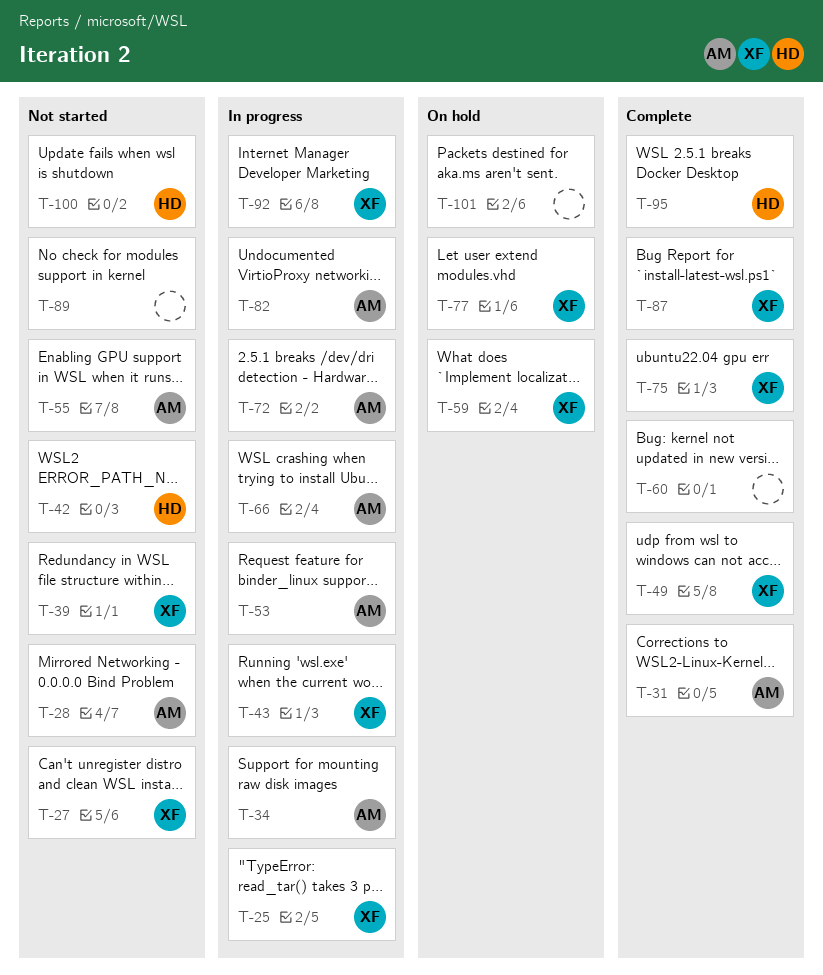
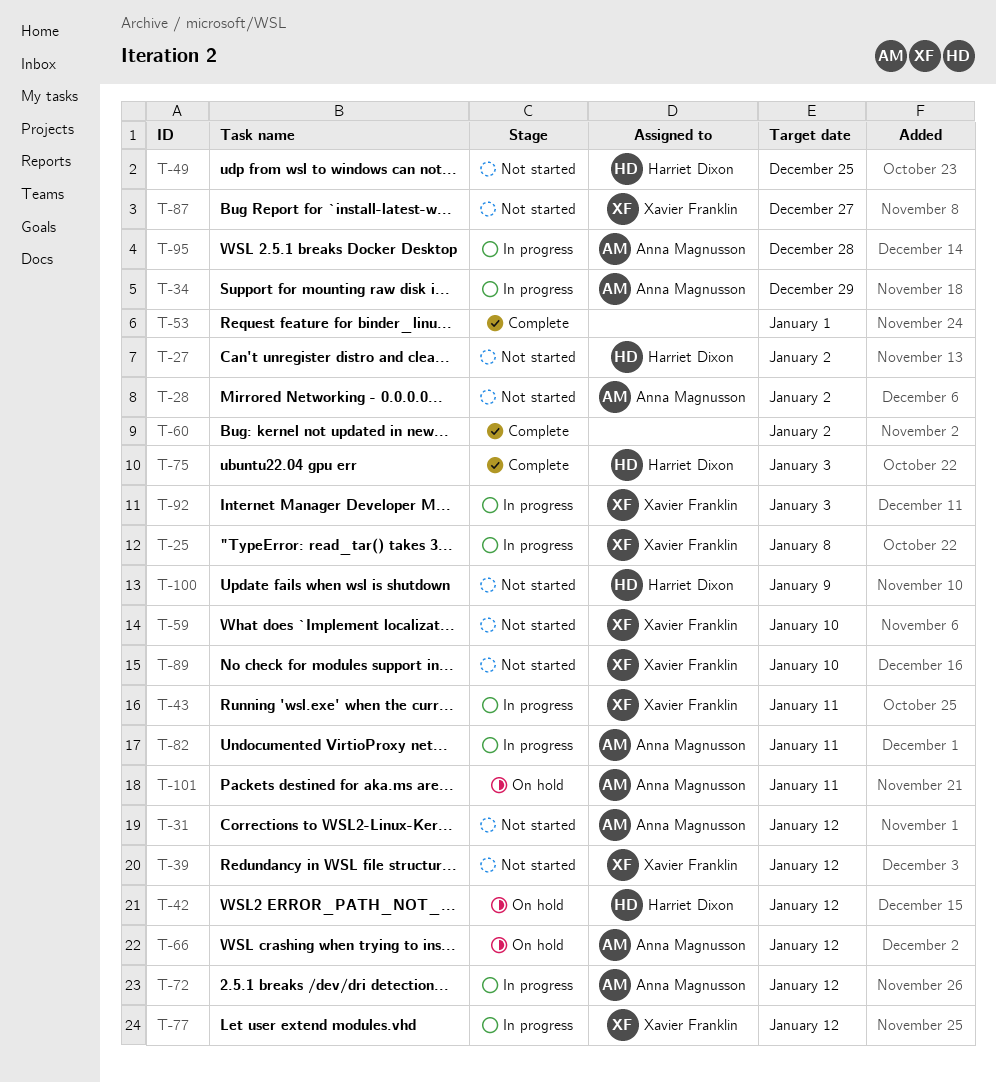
T-27, owner: Xavier Franklin -> Harriet Dixon
T-31, status: Complete -> Not started
T-42, status: Not started -> On hold
T-49, status: Complete -> Not started
T-49, owner: Xavier Franklin -> Harriet Dixon
T-53, status: In progress -> Complete
T-53, owner: Anna Magnusson -> none
T-55: present -> none
T-59, status: On hold -> Not started
T-66, status: In progress -> On hold
T-75, owner: Xavier Franklin -> Harriet Dixon
T-77, status: On hold -> In progress
T-87, status: Complete -> Not started
T-89, owner: none -> Xavier Franklin
T-95, status: Complete -> In progress
T-95, owner: Harriet Dixon -> Anna Magnusson
T-101, owner: none -> Anna Magnusson

